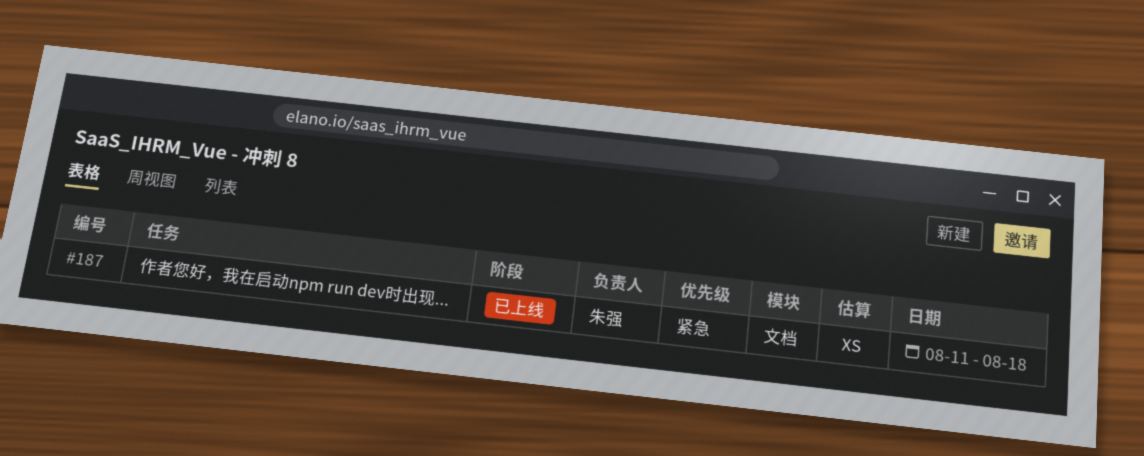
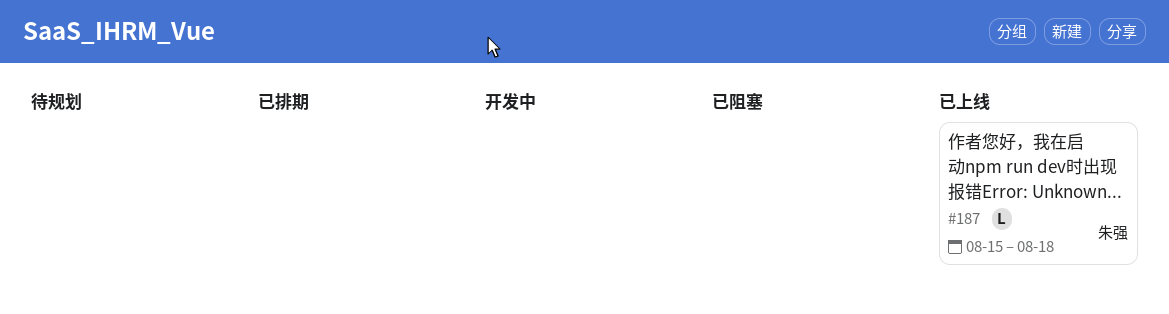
#187, estimate: XS -> L
#187, start: Aug 11 -> Aug 15

